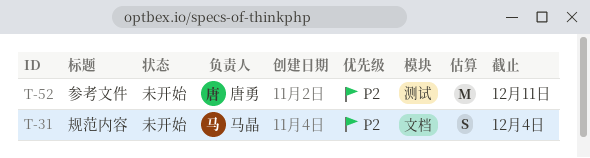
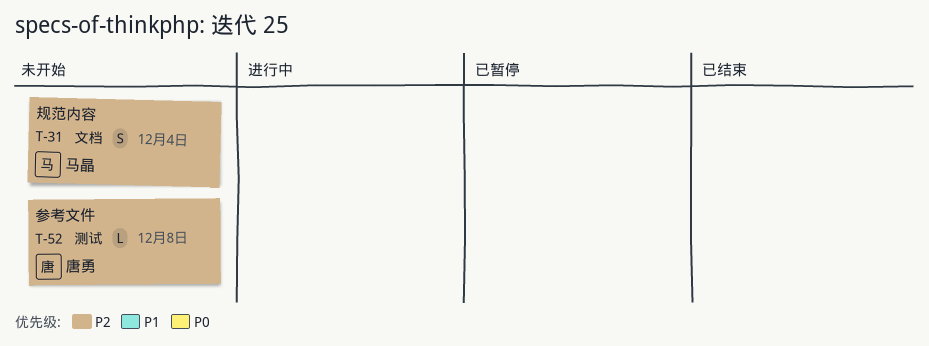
T-52, estimate: M -> L
T-52, due: Dec 11 -> Dec 8

